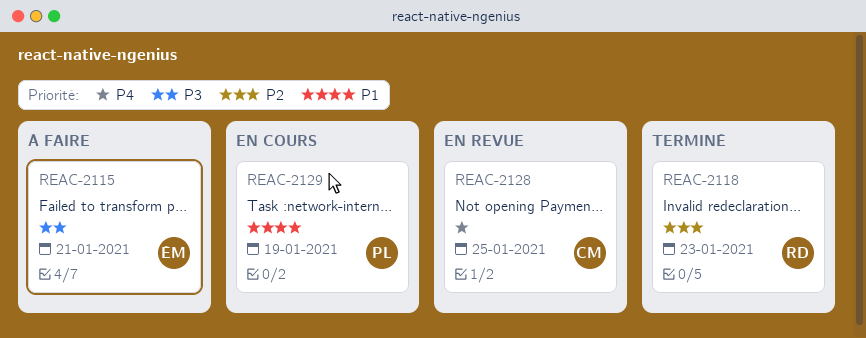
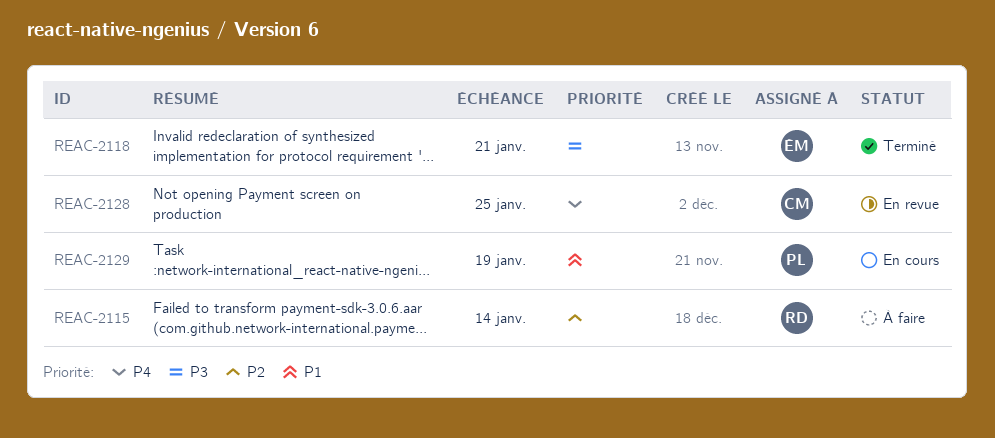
REAC-2115, owner: ÉM -> RD
REAC-2115, priority: P3 -> P2
REAC-2115, due: Jan 21 -> Jan 14
REAC-2118, owner: RD -> ÉM
REAC-2118, priority: P2 -> P3
REAC-2118, due: Jan 23 -> Jan 21

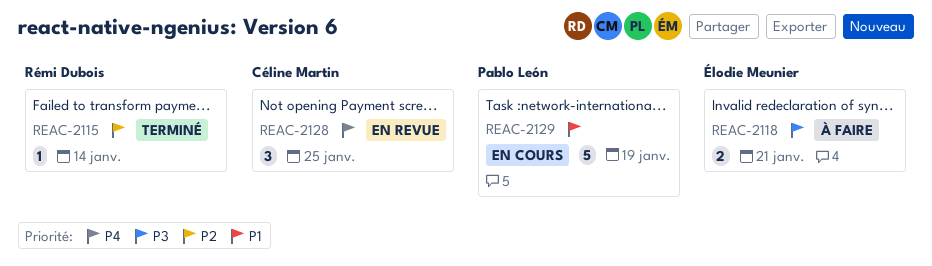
REAC-2115, status: À faire -> Terminé
REAC-2118, status: Terminé -> À faire

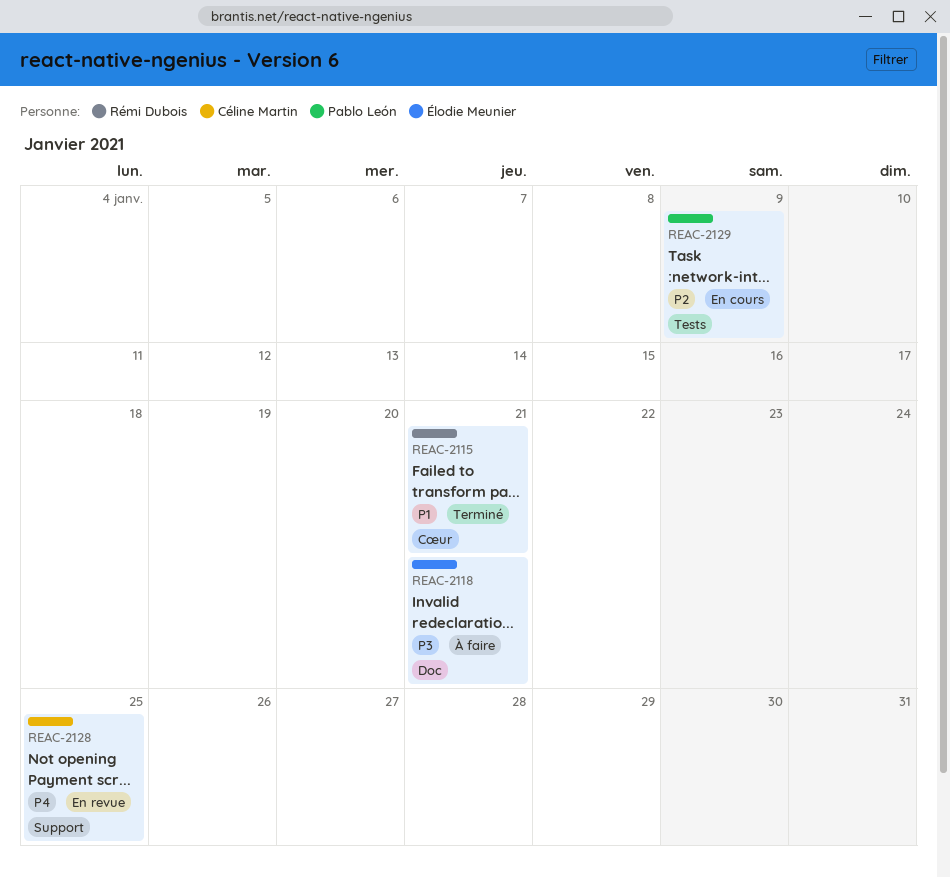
REAC-2115, priority: P2 -> P1
REAC-2115, due: Jan 14 -> Jan 21
REAC-2129, priority: P1 -> P2
REAC-2129, due: Jan 19 -> Jan 9

